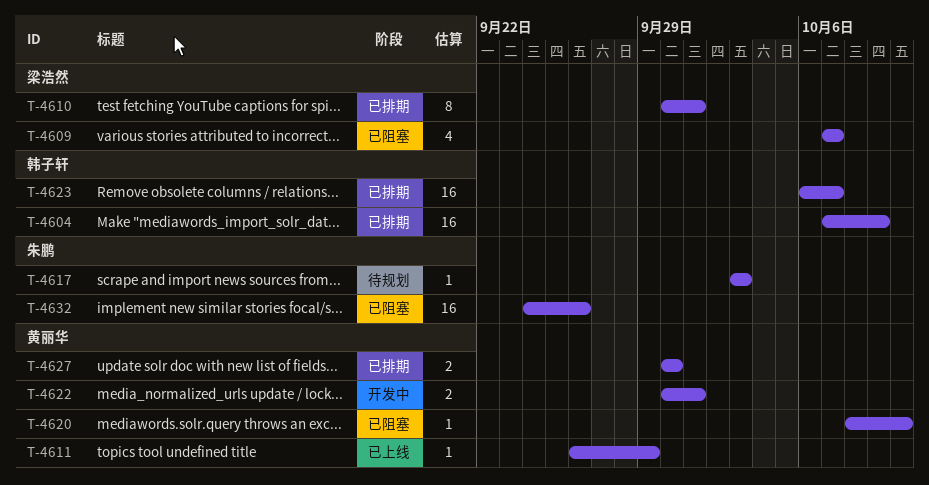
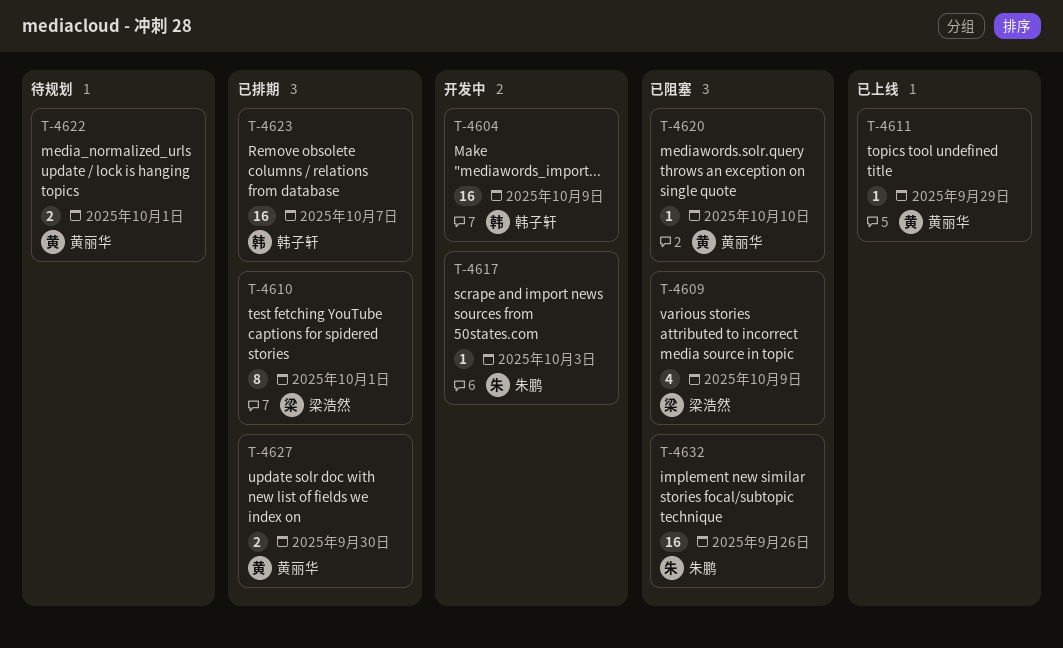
T-4604, status: 已排期 -> 开发中
T-4609, due: Oct 7 -> Oct 9
T-4617, status: 待规划 -> 开发中
T-4622, status: 开发中 -> 待规划

